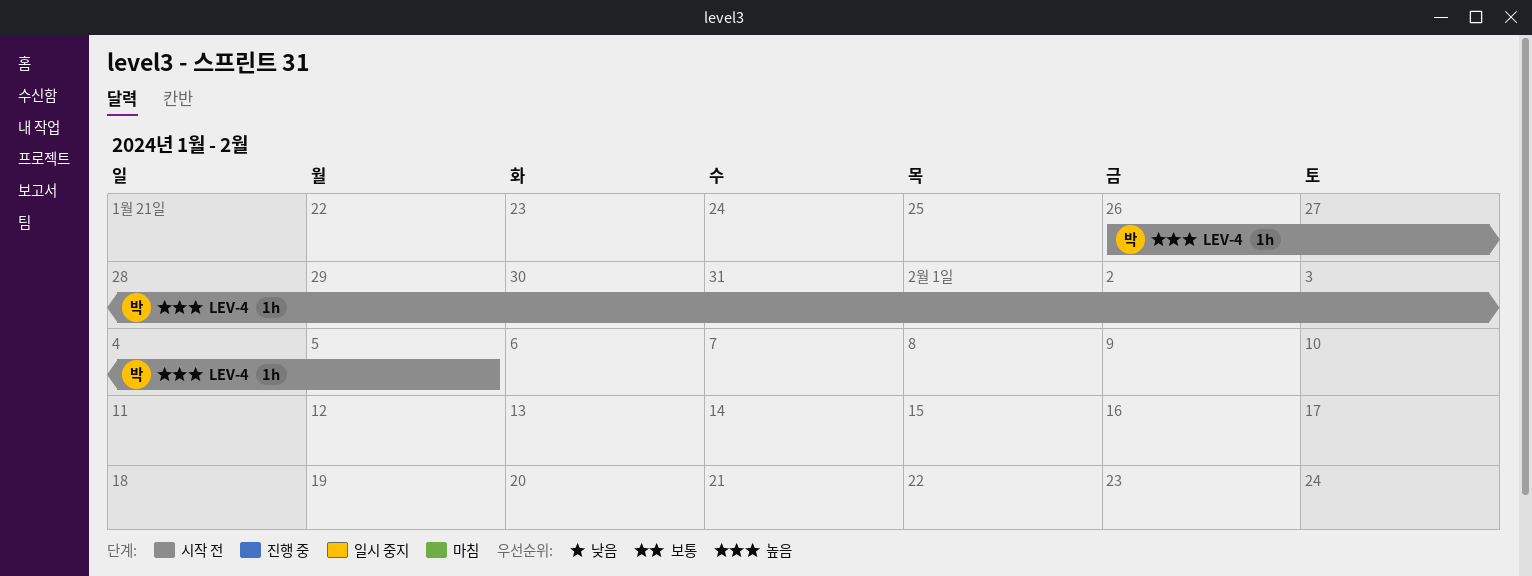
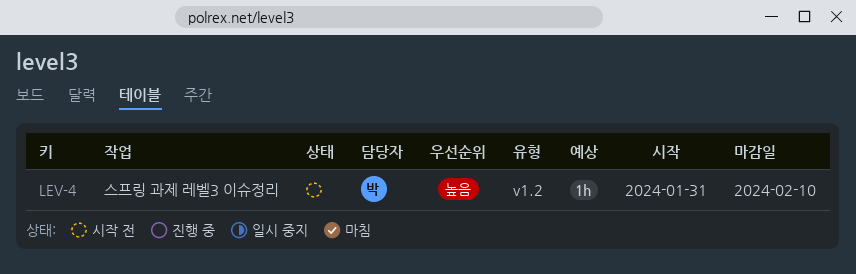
LEV-4, start: Jan 26 -> Jan 31
LEV-4, due: Feb 5 -> Feb 10

